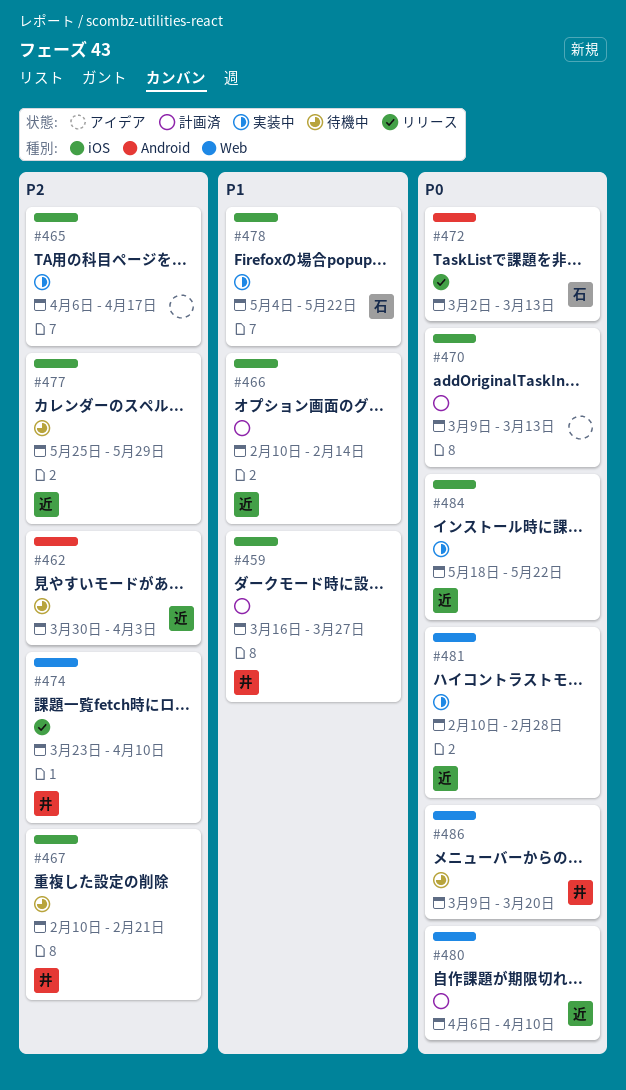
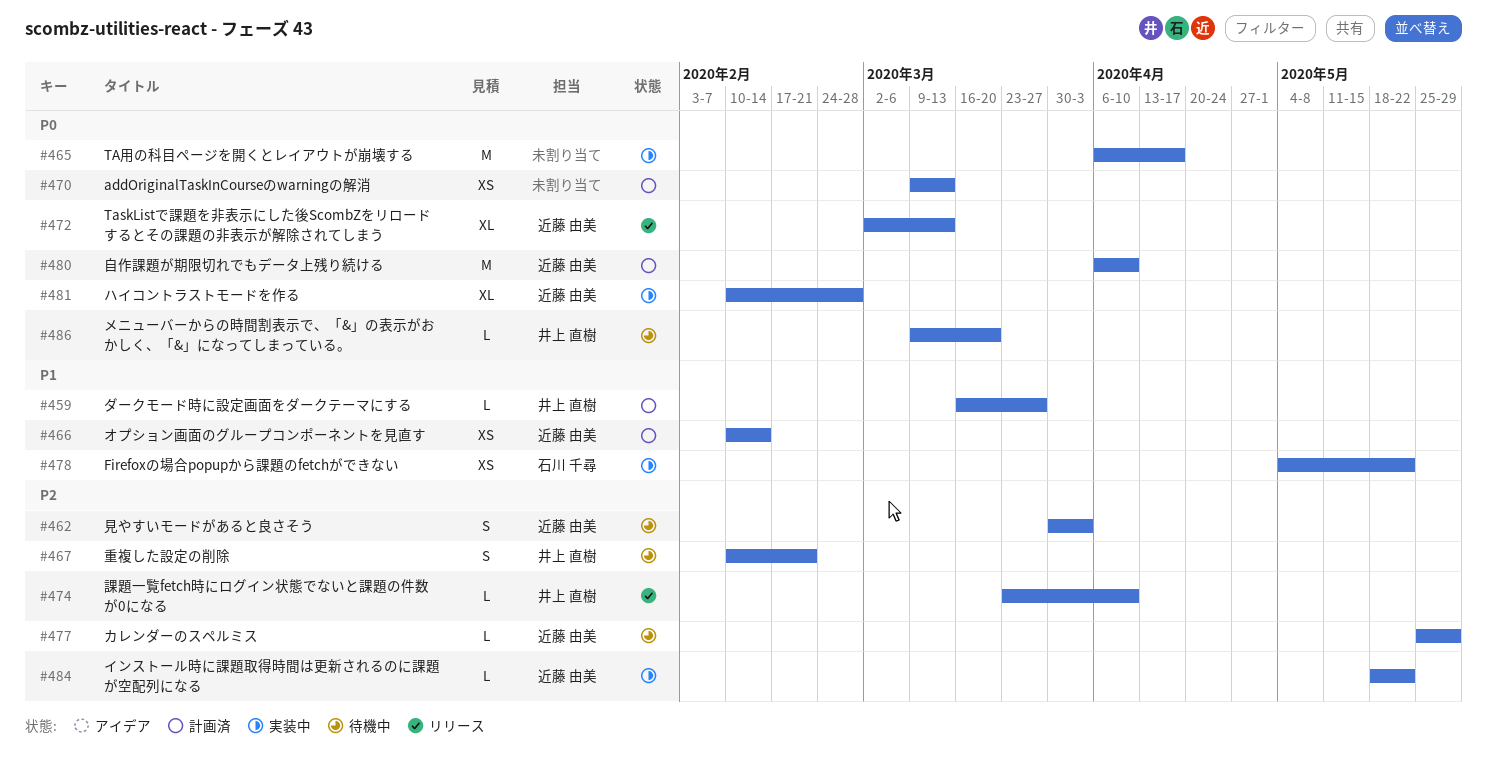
#465, priority: P2 -> P0
#472, owner: 石川 千尋 -> 近藤 由美
#484, priority: P0 -> P2

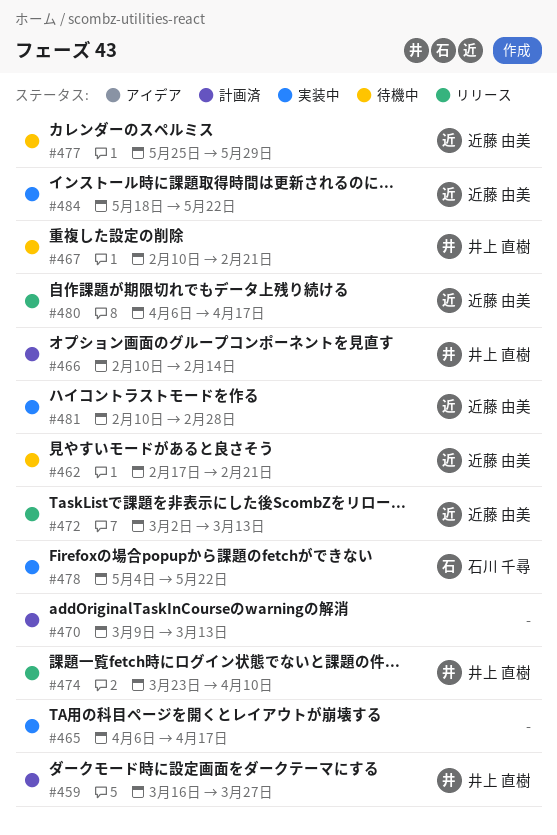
#462, start: Mar 30 -> Feb 17
#462, due: Apr 3 -> Feb 21
#466, owner: 近藤 由美 -> 井上 直樹
#480, status: 計画済 -> リリース
#480, due: Apr 10 -> Apr 17
#486: present -> none

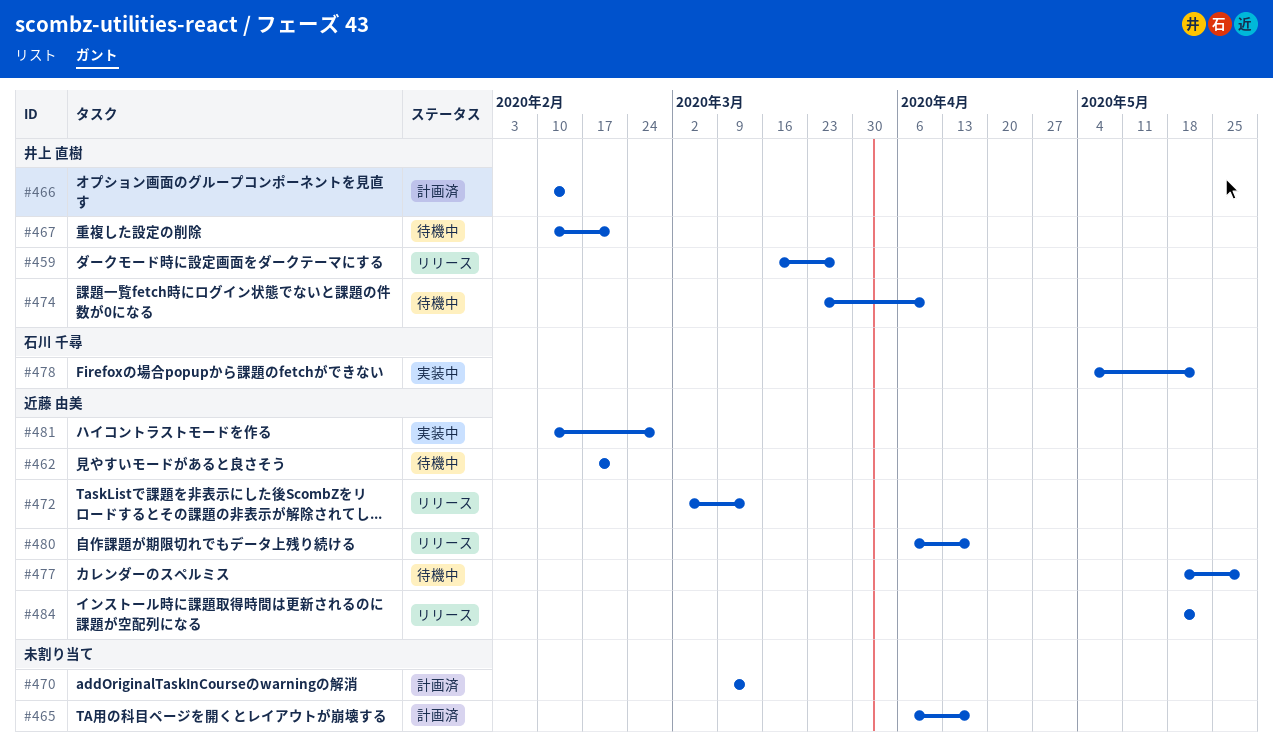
#459, status: 計画済 -> リリース
#465, status: 実装中 -> 計画済
#474, status: リリース -> 待機中
#477, start: May 25 -> May 18
#484, status: 実装中 -> リリース

